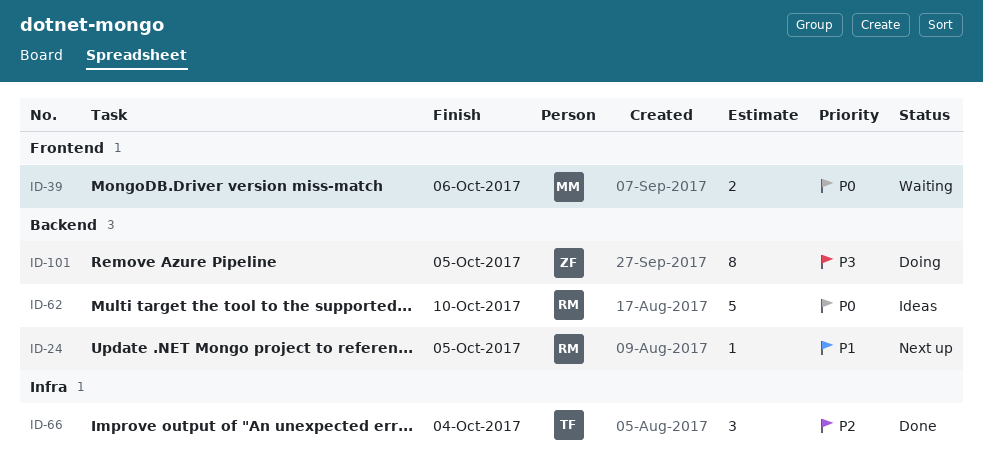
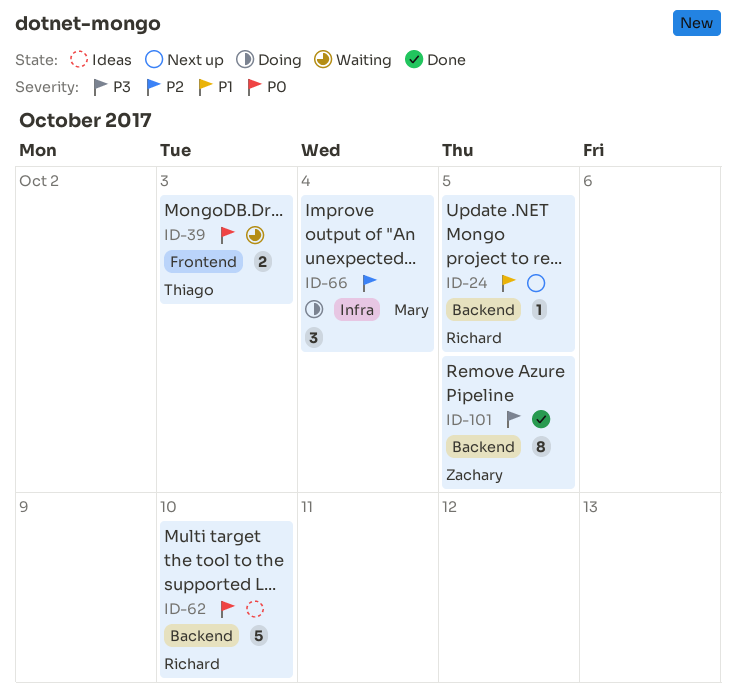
ID-39, owner: Mary -> Thiago
ID-39, due: Oct 6 -> Oct 3
ID-66, status: Done -> Doing
ID-66, owner: Thiago -> Mary
ID-101, status: Doing -> Done

